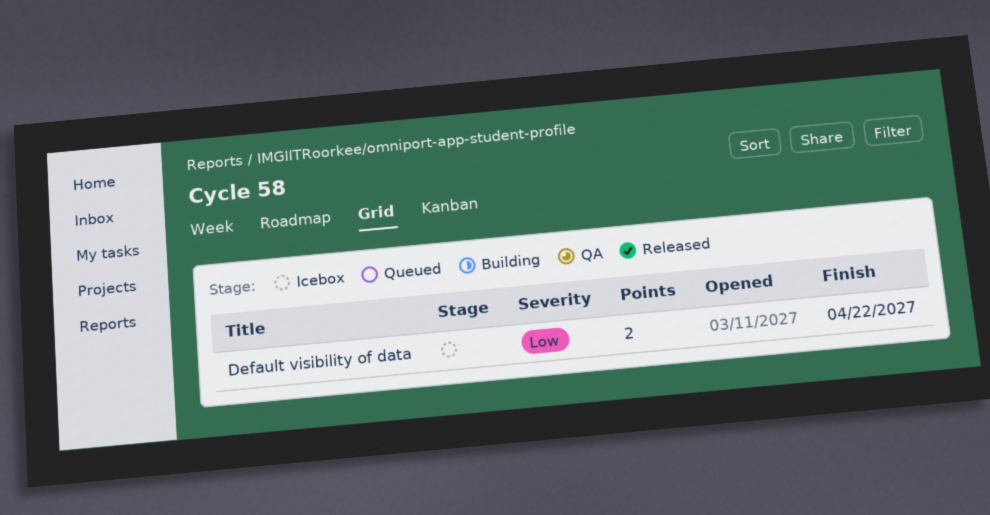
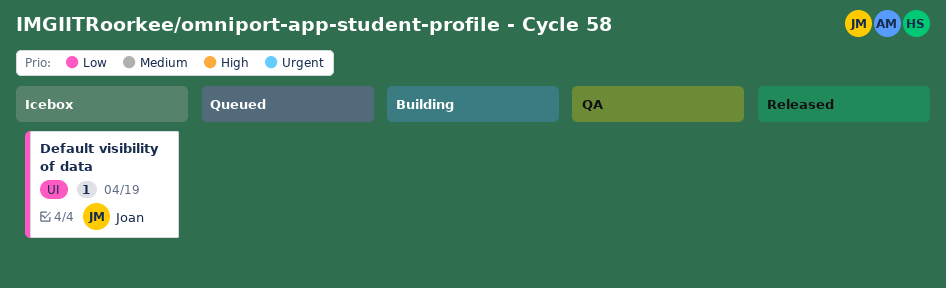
Default visibility of data, estimate: 2 -> 1
Default visibility of data, due: Apr 22 -> Apr 19

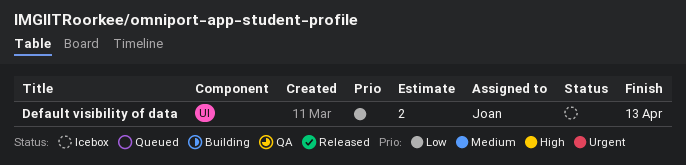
Default visibility of data, estimate: 1 -> 2
Default visibility of data, due: Apr 19 -> Apr 13

